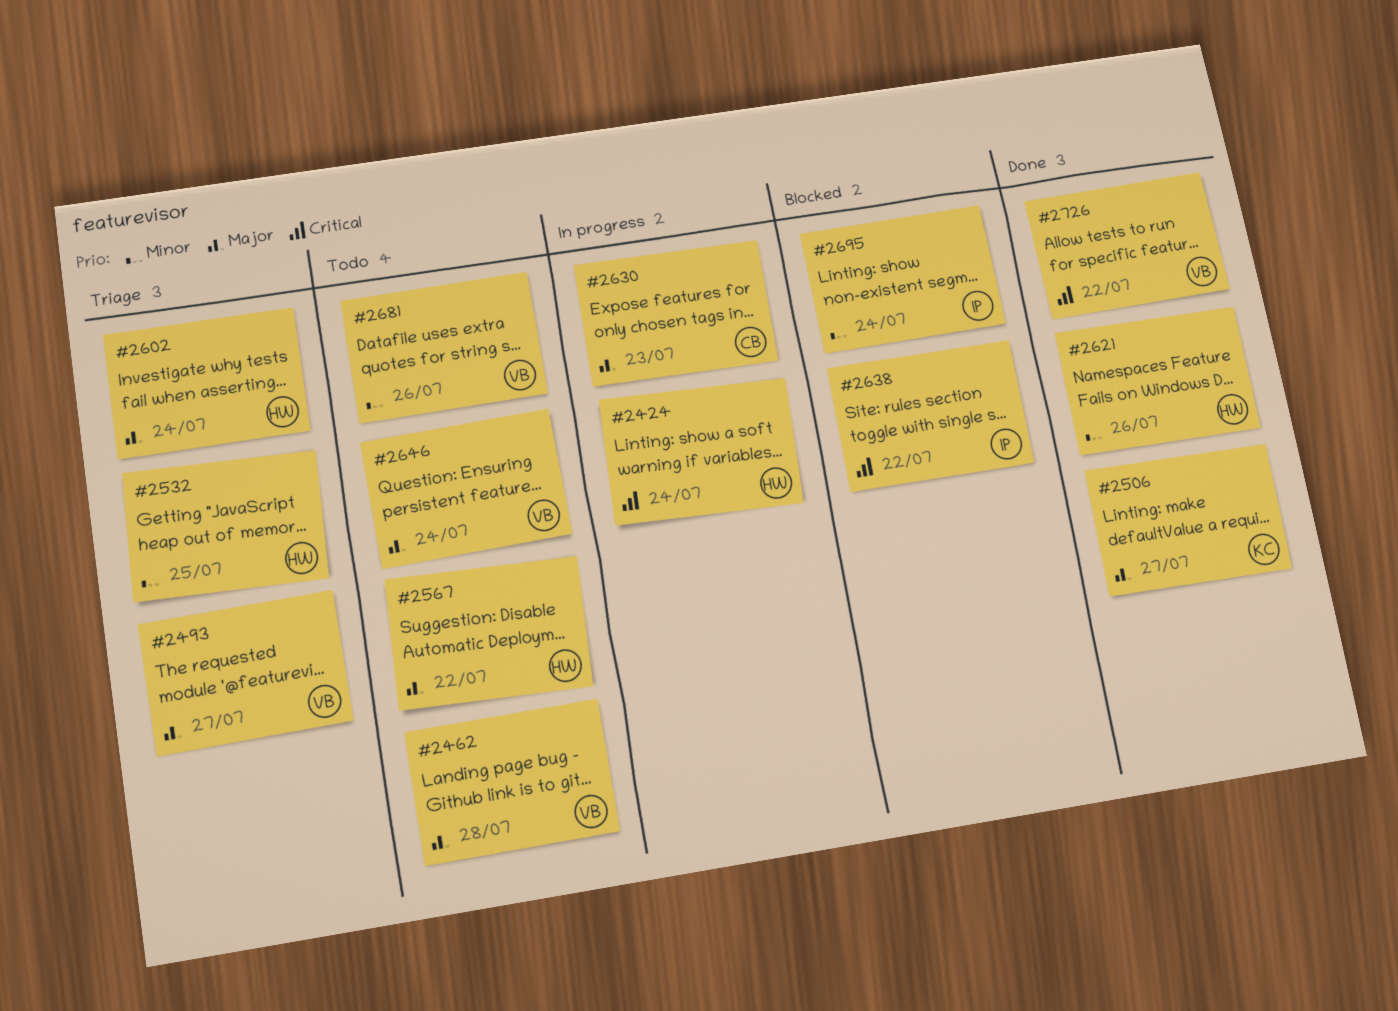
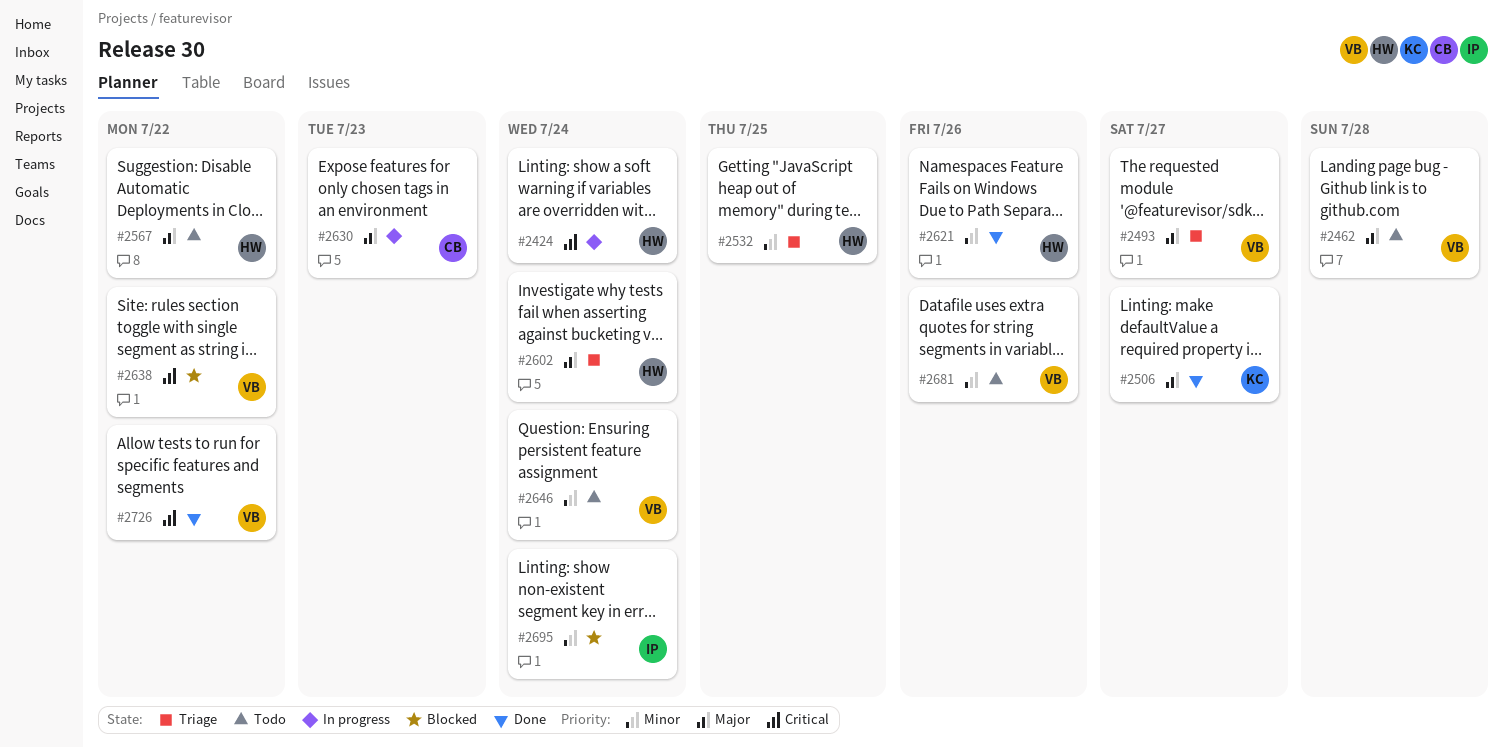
#2638, owner: IP -> VB
#2646, priority: Major -> Minor

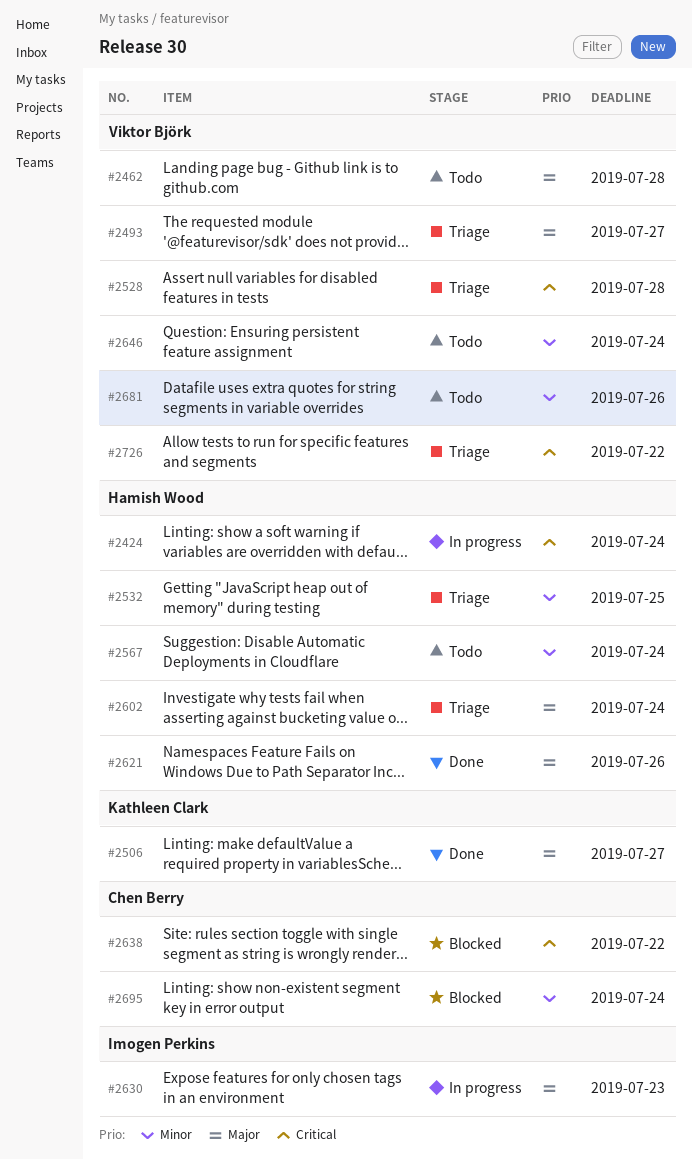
#2528: none -> present
#2567, priority: Major -> Minor
#2567, due: Jul 22 -> Jul 24
#2621, priority: Minor -> Major
#2630, owner: Chen Berry -> Imogen Perkins
#2638, owner: Viktor Björk -> Chen Berry
#2695, owner: Imogen Perkins -> Chen Berry
#2726, status: Done -> Triage

